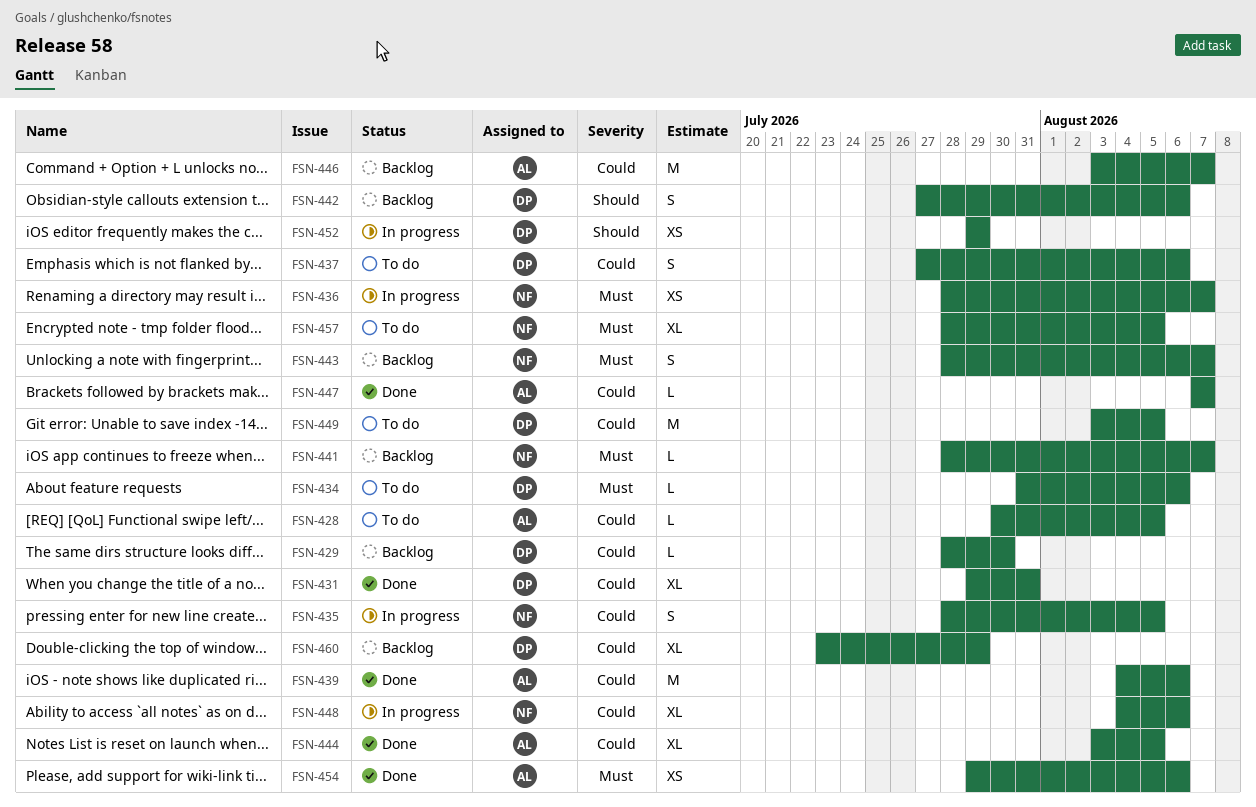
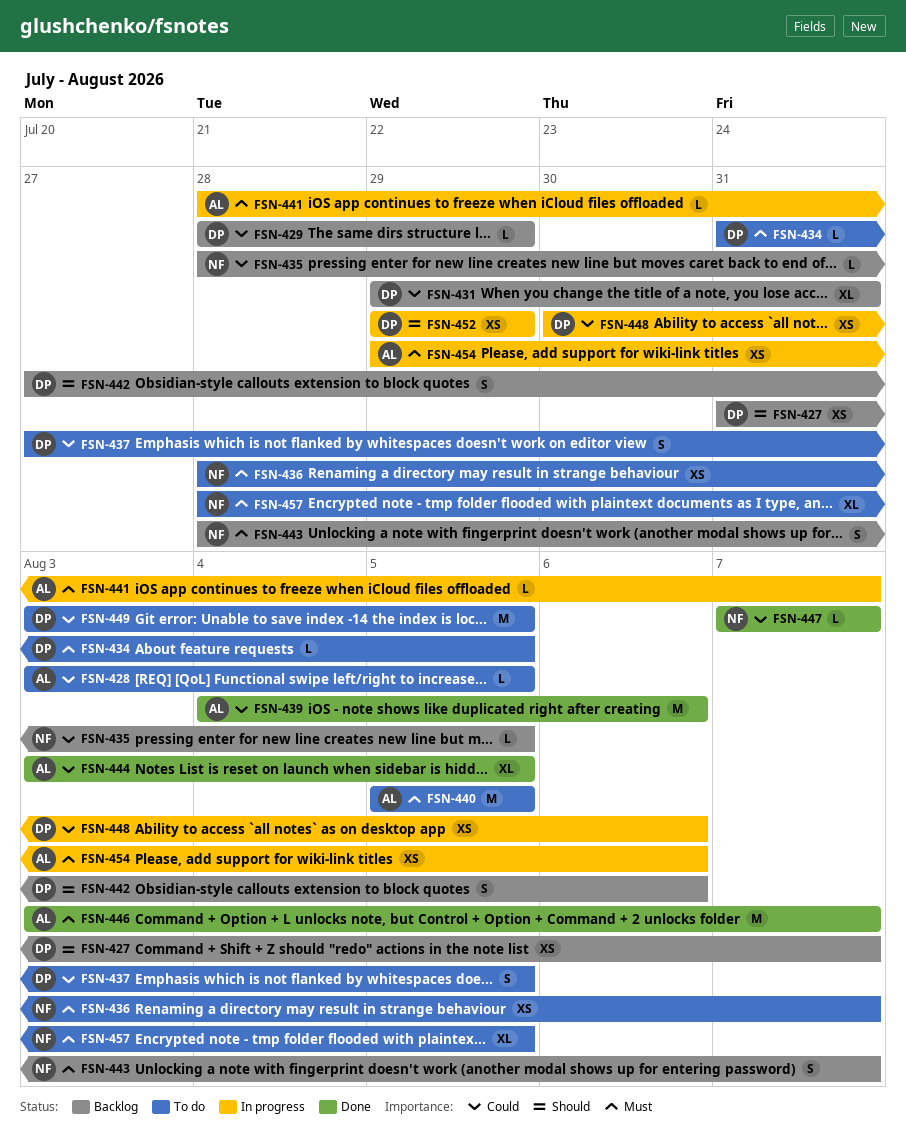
FSN-427: none -> present
FSN-428, start: Jul 30 -> Aug 3
FSN-429, due: Jul 30 -> Jul 29
FSN-431, status: Done -> Backlog
FSN-434, due: Aug 6 -> Aug 5
FSN-435, status: In progress -> Backlog
FSN-435, estimate: S -> L
FSN-436, status: In progress -> To do
FSN-437, due: Aug 6 -> Aug 5
FSN-440: none -> present
FSN-441, status: Backlog -> In progress
FSN-441, owner: NF -> AL
FSN-446, status: Backlog -> Done
FSN-446, priority: Could -> Must
FSN-447, owner: AL -> NF
FSN-448, owner: NF -> DP
FSN-448, estimate: XL -> XS
FSN-448, start: Aug 4 -> Jul 30
FSN-454, status: Done -> In progress
FSN-460: present -> none

